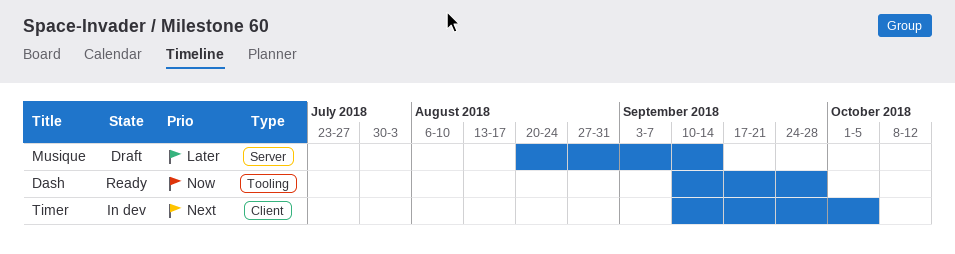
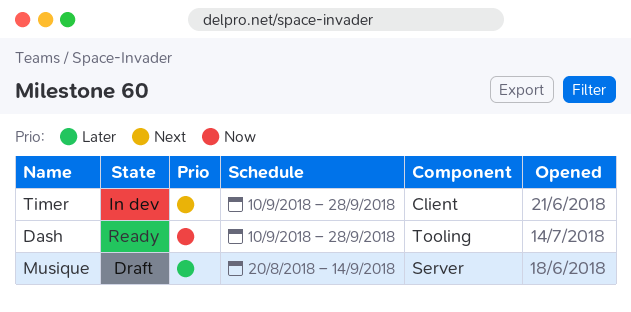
Timer, due: Oct 5 -> Sep 28

